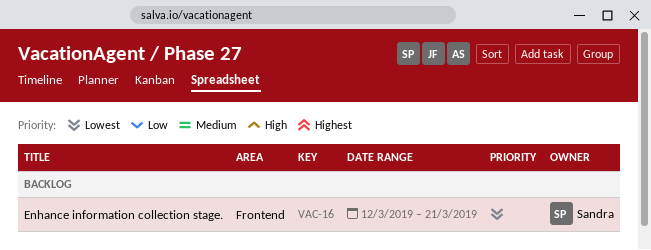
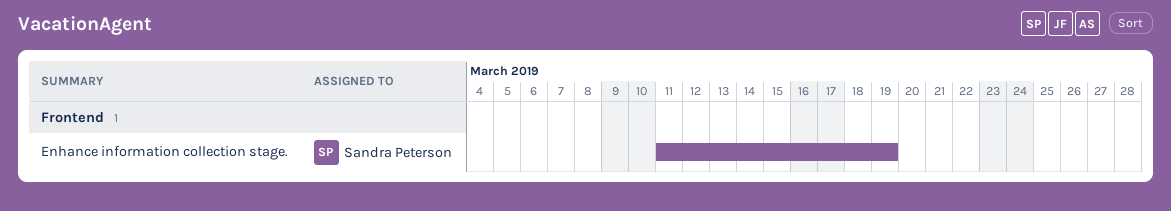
Enhance information collection stage., start: Mar 12 -> Mar 11
Enhance information collection stage., due: Mar 21 -> Mar 19

